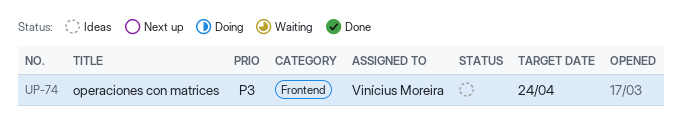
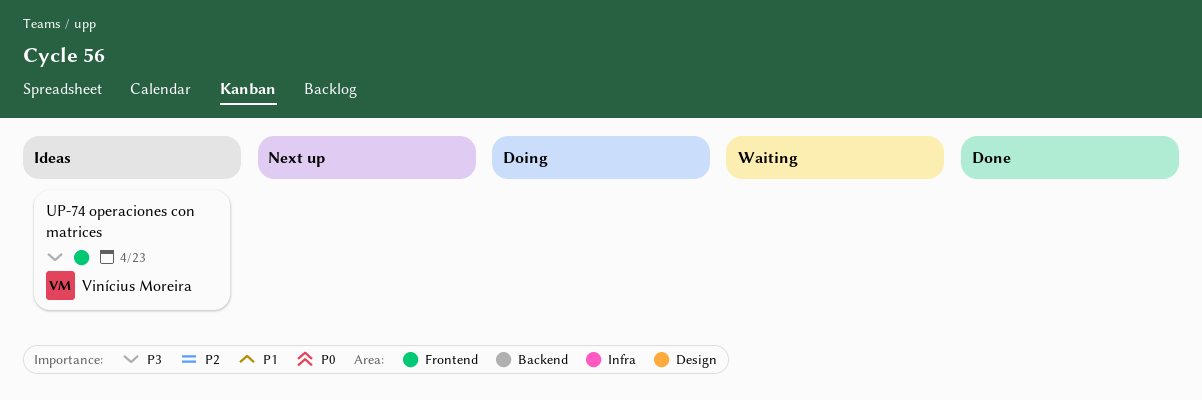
UP-74, due: Apr 24 -> Apr 23

